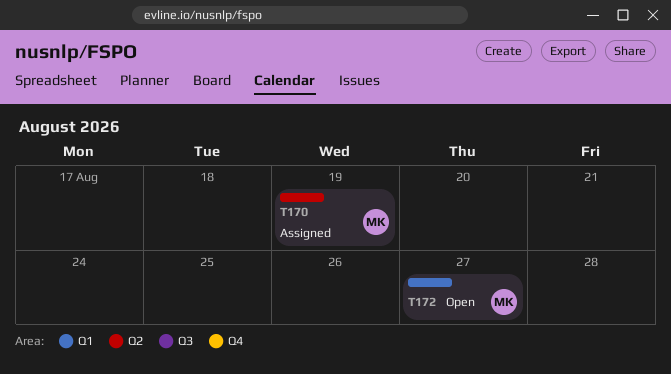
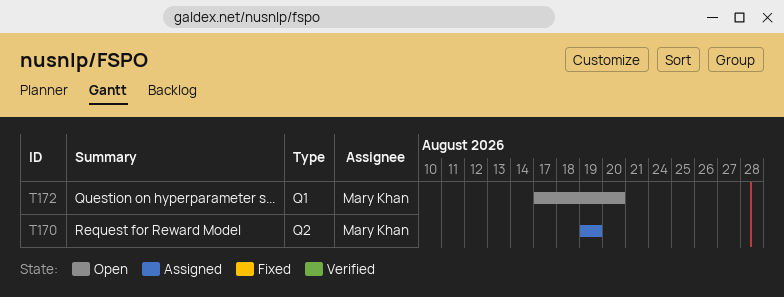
T172, due: Aug 27 -> Aug 20

